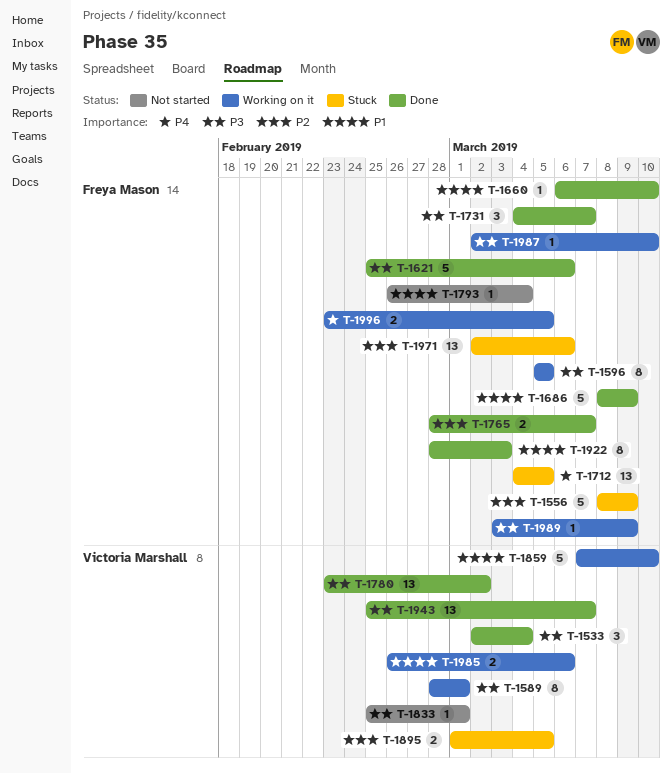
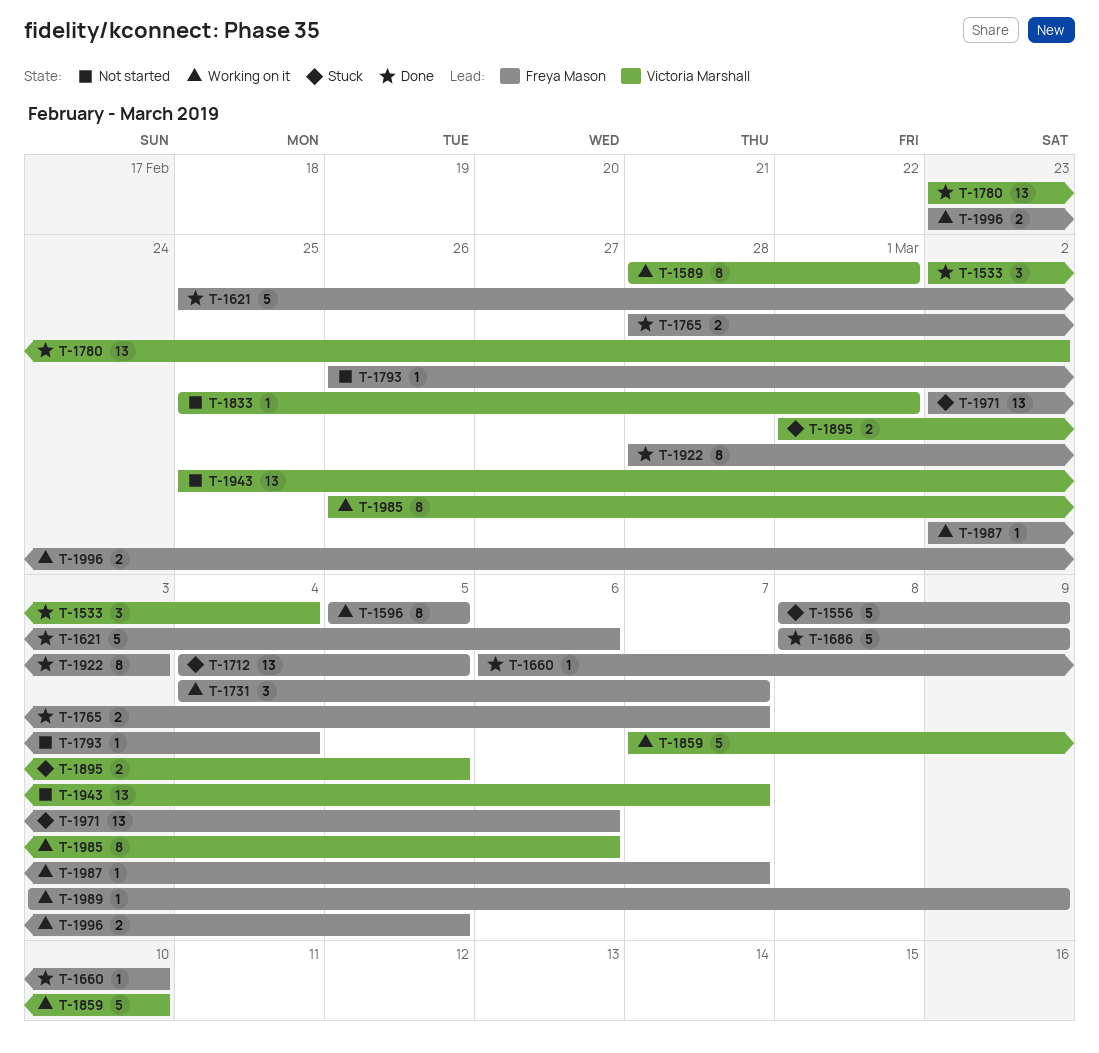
T-1731, status: Done -> Working on it
T-1943, status: Done -> Not started
T-1985, estimate: 2 -> 8
T-1987, due: Mar 10 -> Mar 7

